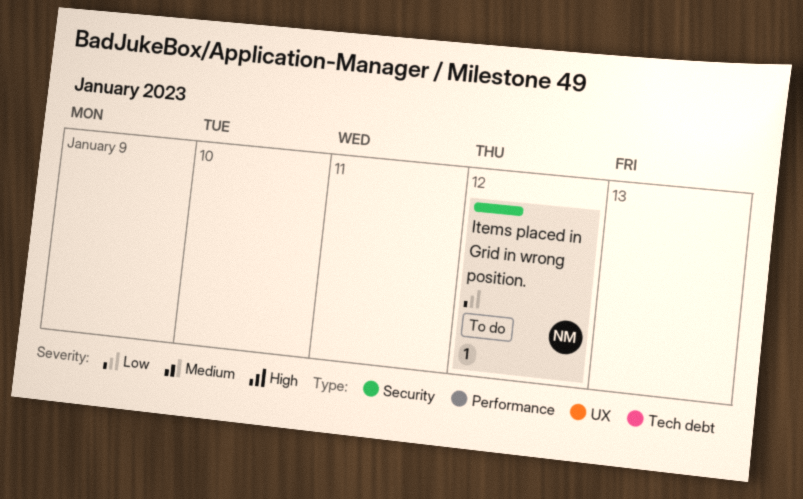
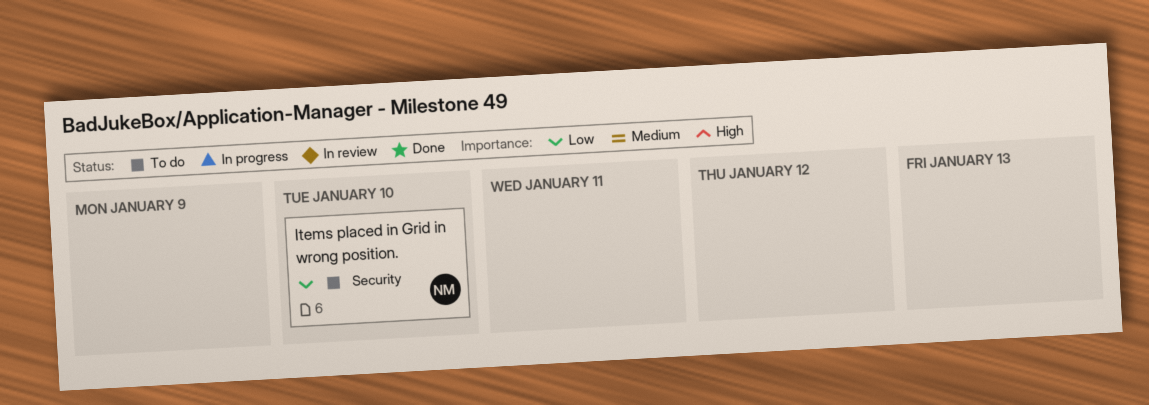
Items placed in Grid in wrong position., due: Jan 12 -> Jan 10

